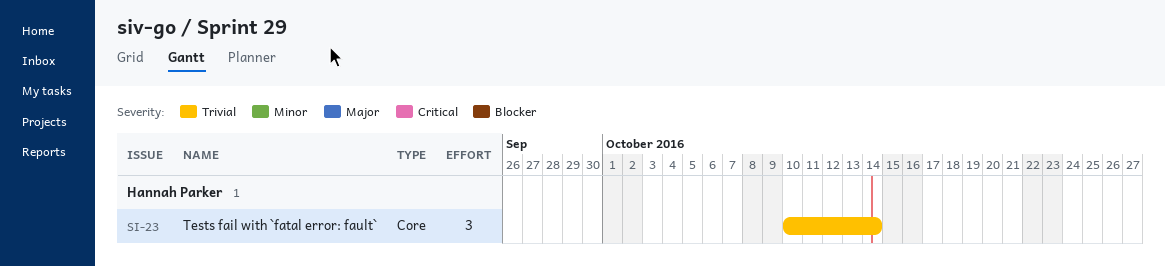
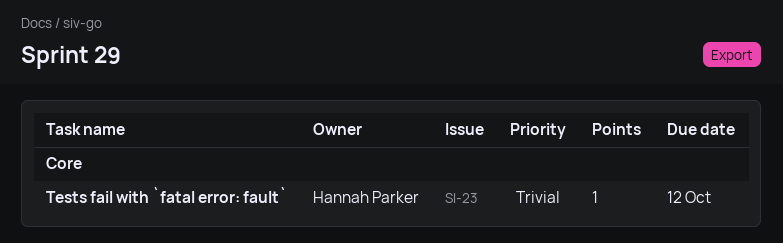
SI-23, estimate: 3 -> 1
SI-23, due: Oct 14 -> Oct 12

